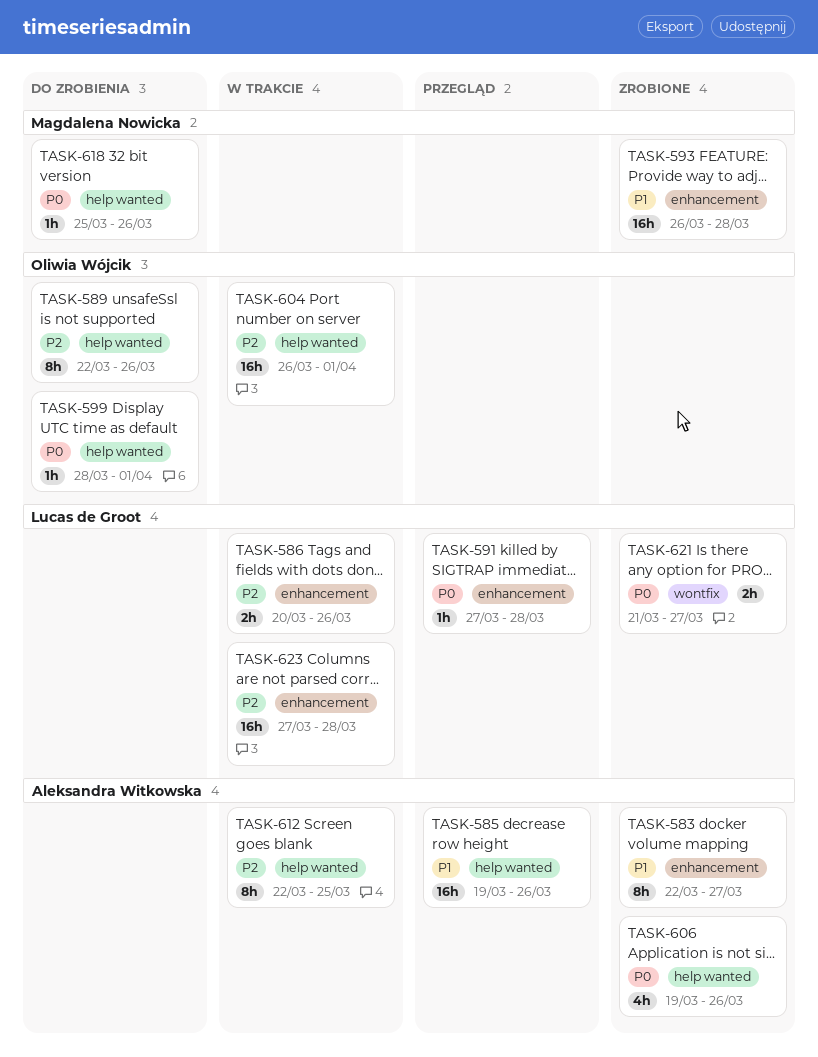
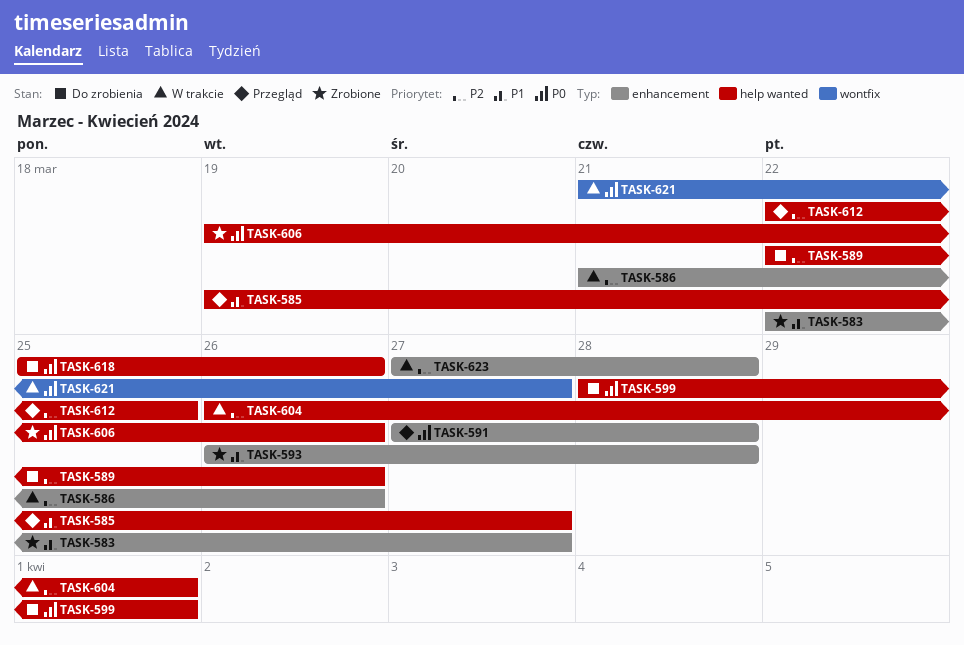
TASK-585, due: Mar 26 -> Mar 27
TASK-586, start: Mar 20 -> Mar 21
TASK-612, status: W trakcie -> Przegląd
TASK-621, status: Zrobione -> W trakcie

